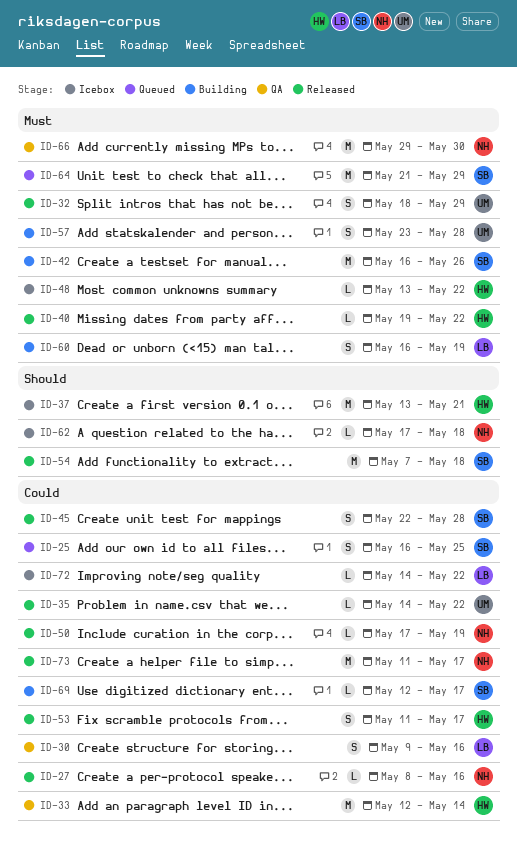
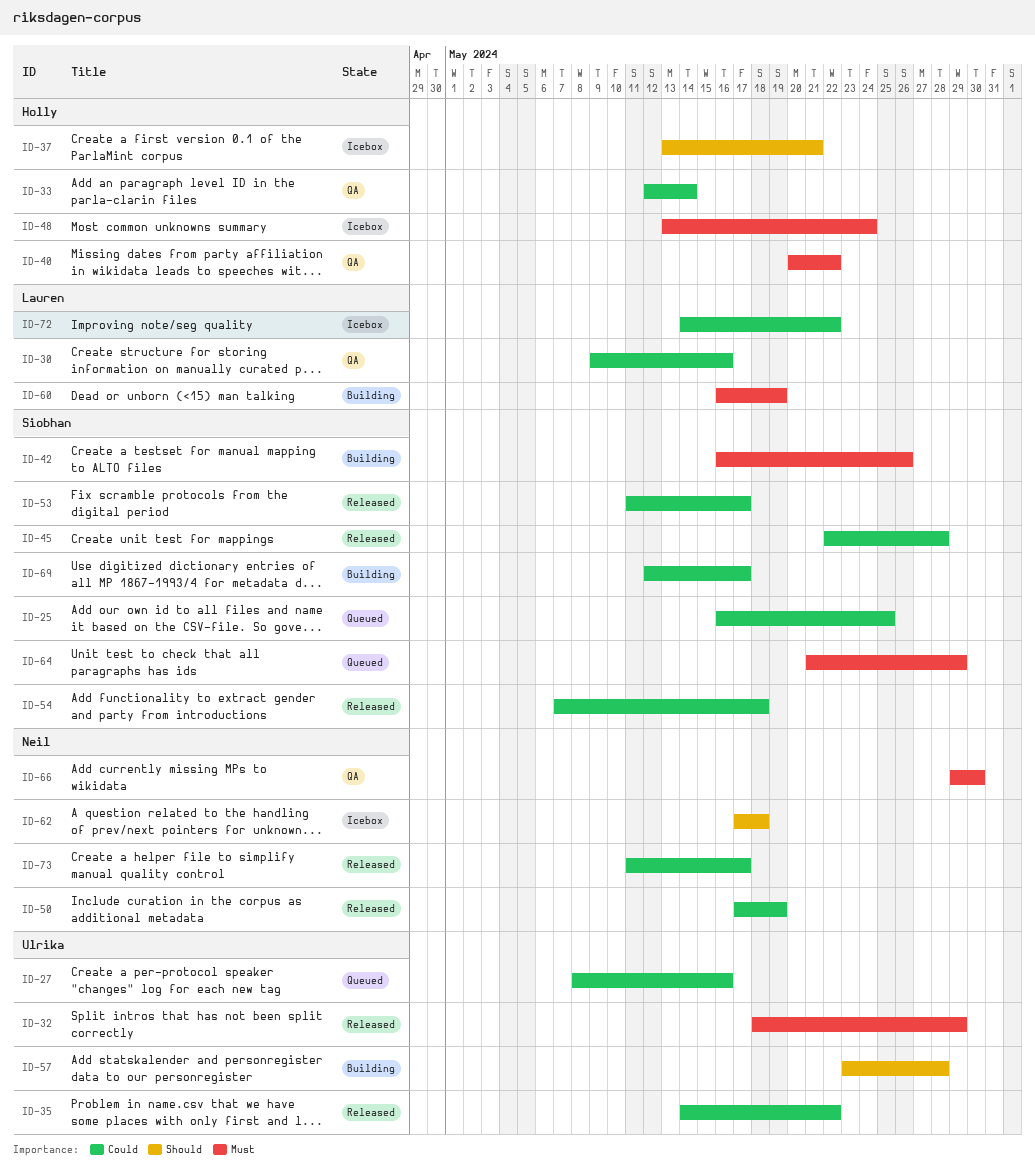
ID-27, status: Released -> Queued
ID-27, owner: Neil -> Ulrika
ID-40, status: Released -> QA
ID-40, start: May 19 -> May 20
ID-48, due: May 22 -> May 24
ID-53, owner: Holly -> Siobhan
ID-54, priority: Should -> Could
ID-57, priority: Must -> Should

